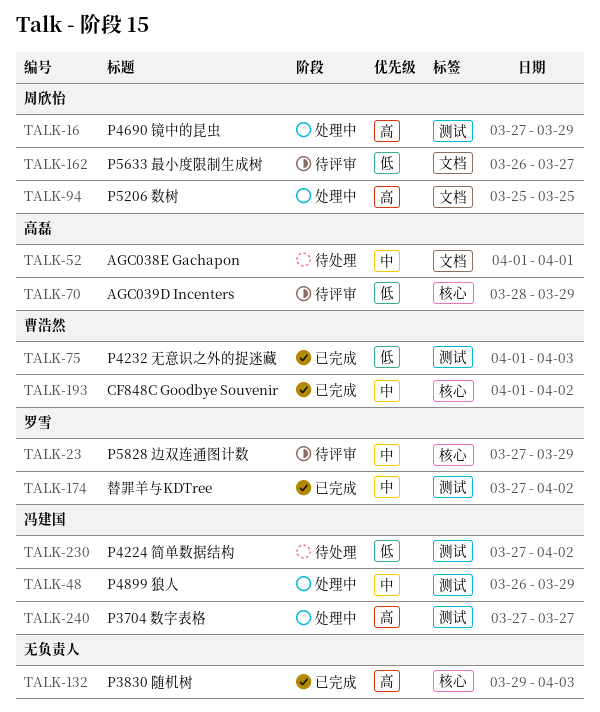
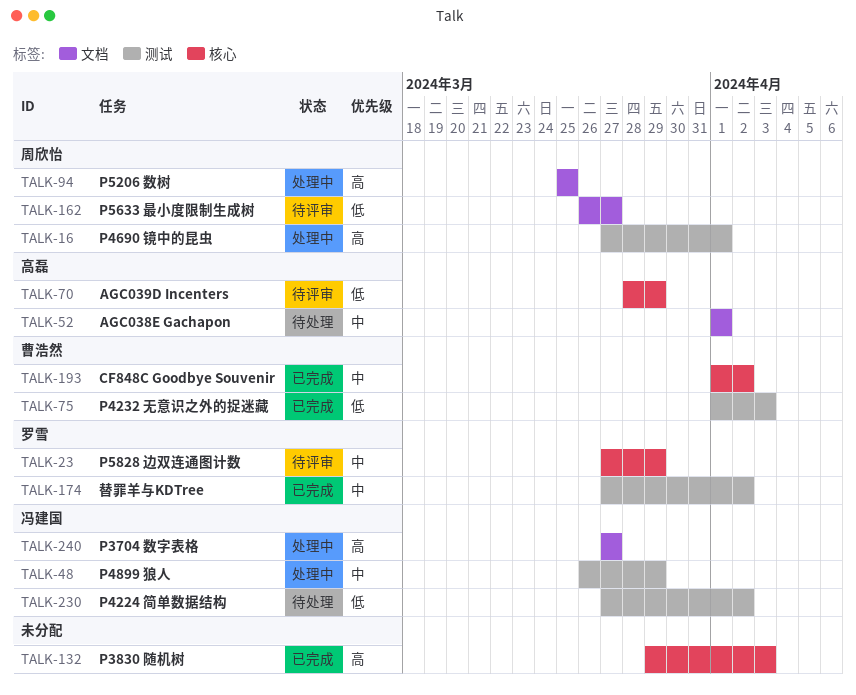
TALK-16, due: Mar 29 -> Apr 1
TALK-240, label: 测试 -> 文档

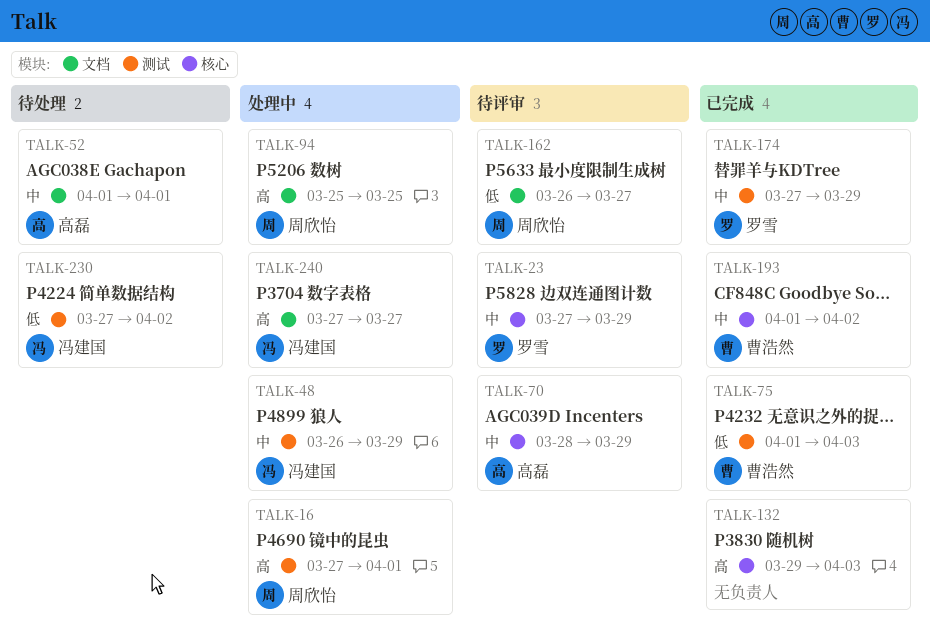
TALK-70, priority: 低 -> 中
TALK-174, due: Apr 2 -> Mar 29

